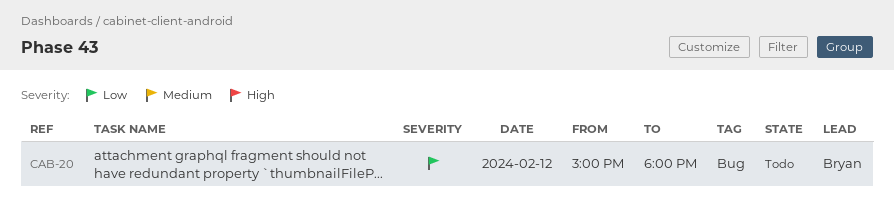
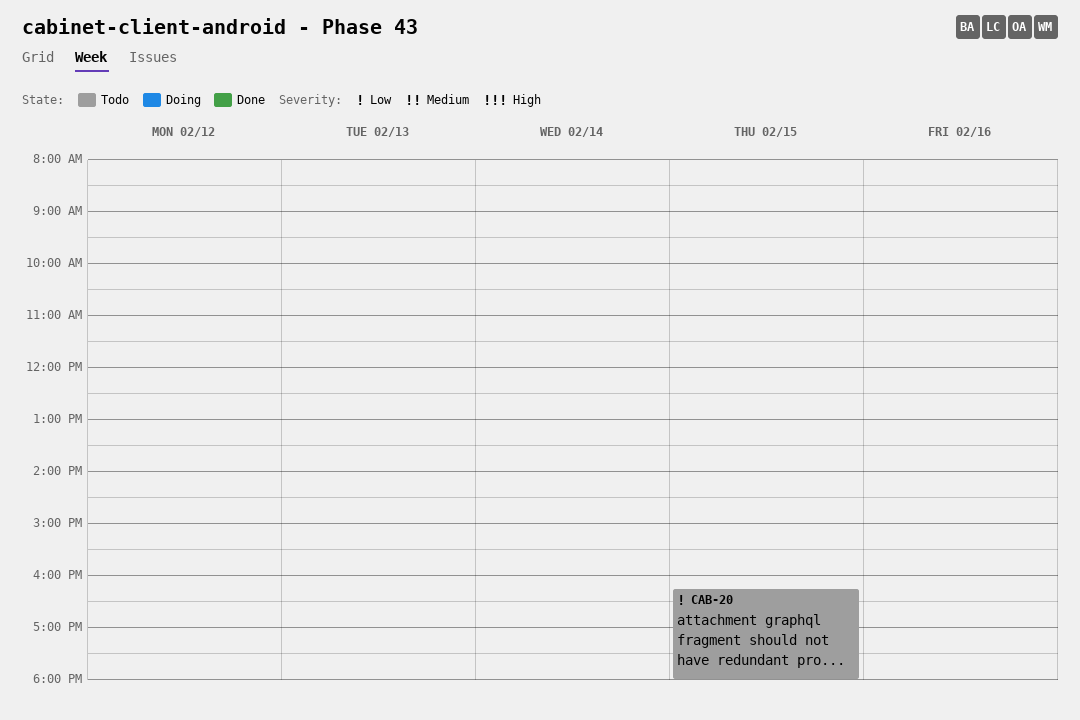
CAB-20, day: Feb 12 -> Feb 15
CAB-20, begins: 15:00 -> 16:15

